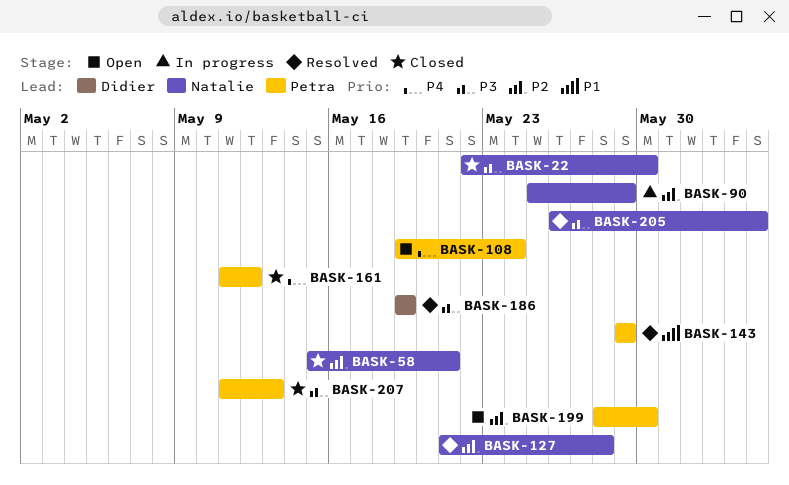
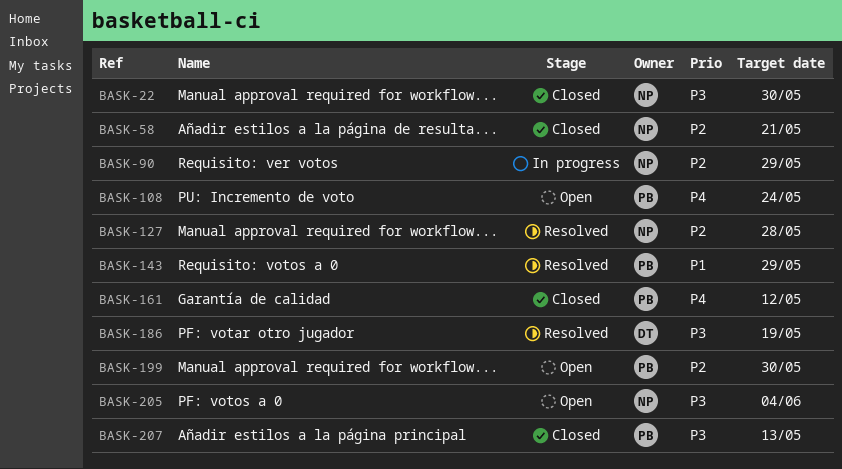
BASK-205, status: Resolved -> Open

